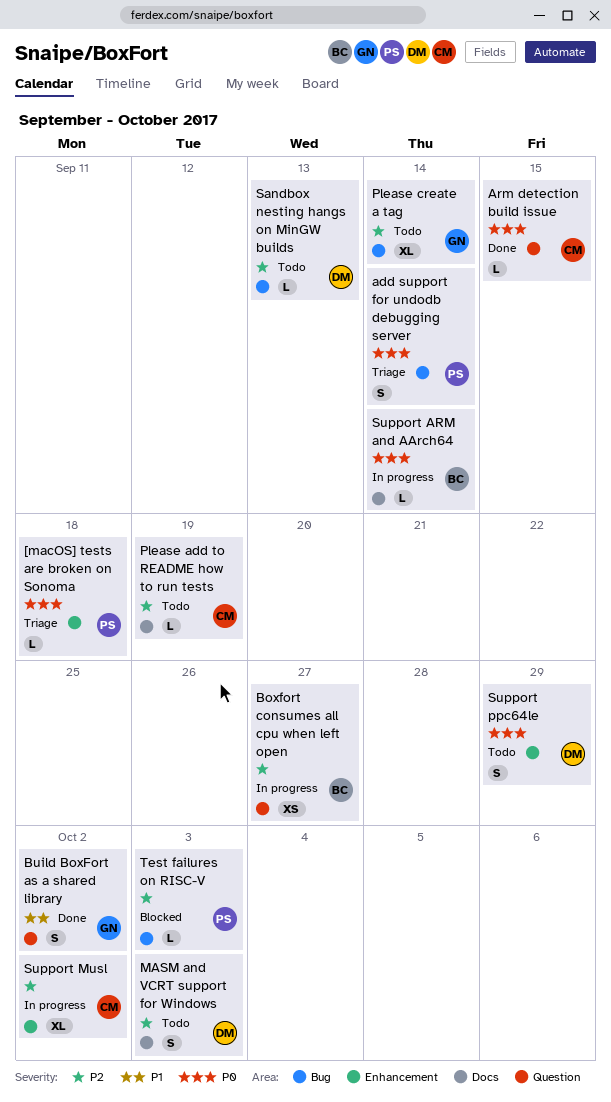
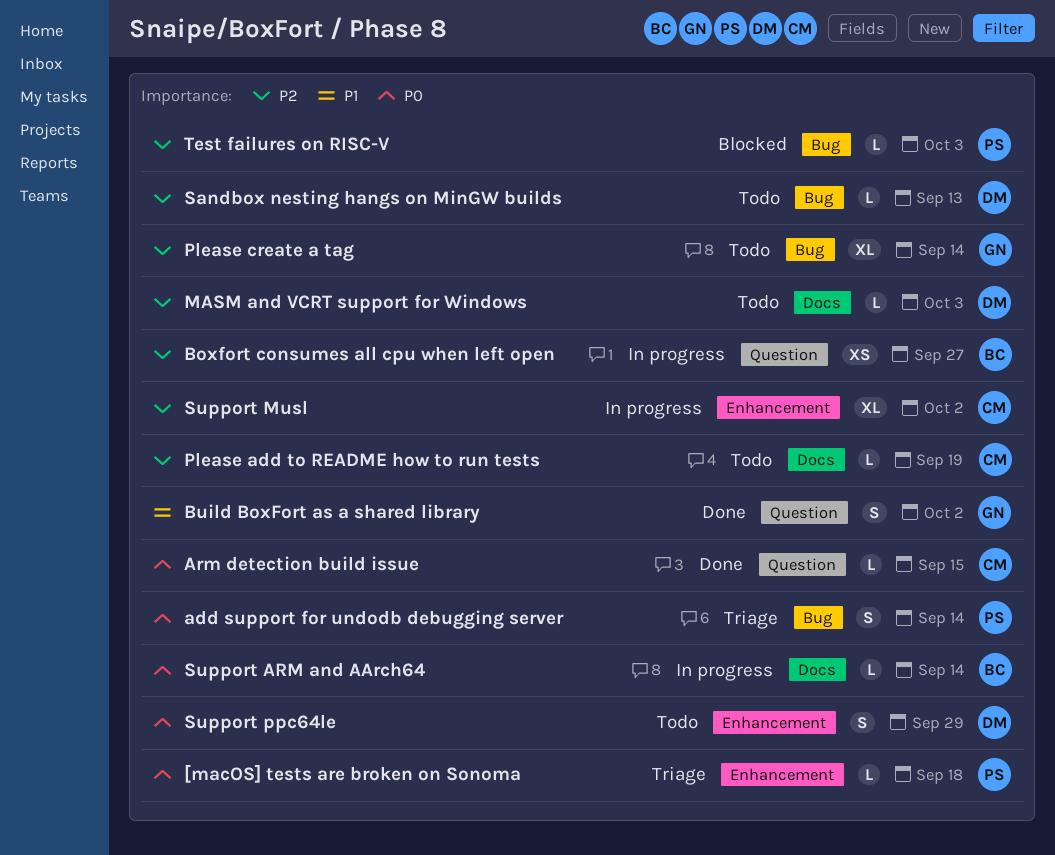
MASM and VCRT support for Windows, estimate: S -> L

